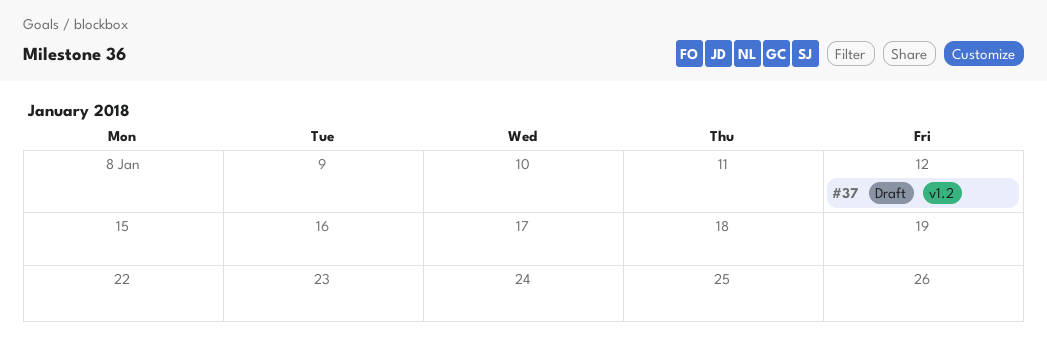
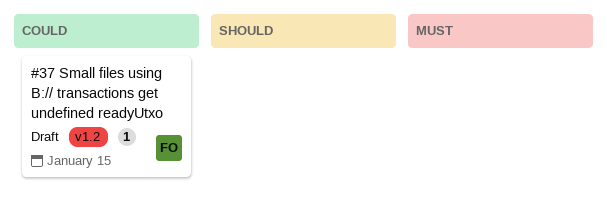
#37, due: Jan 12 -> Jan 15

